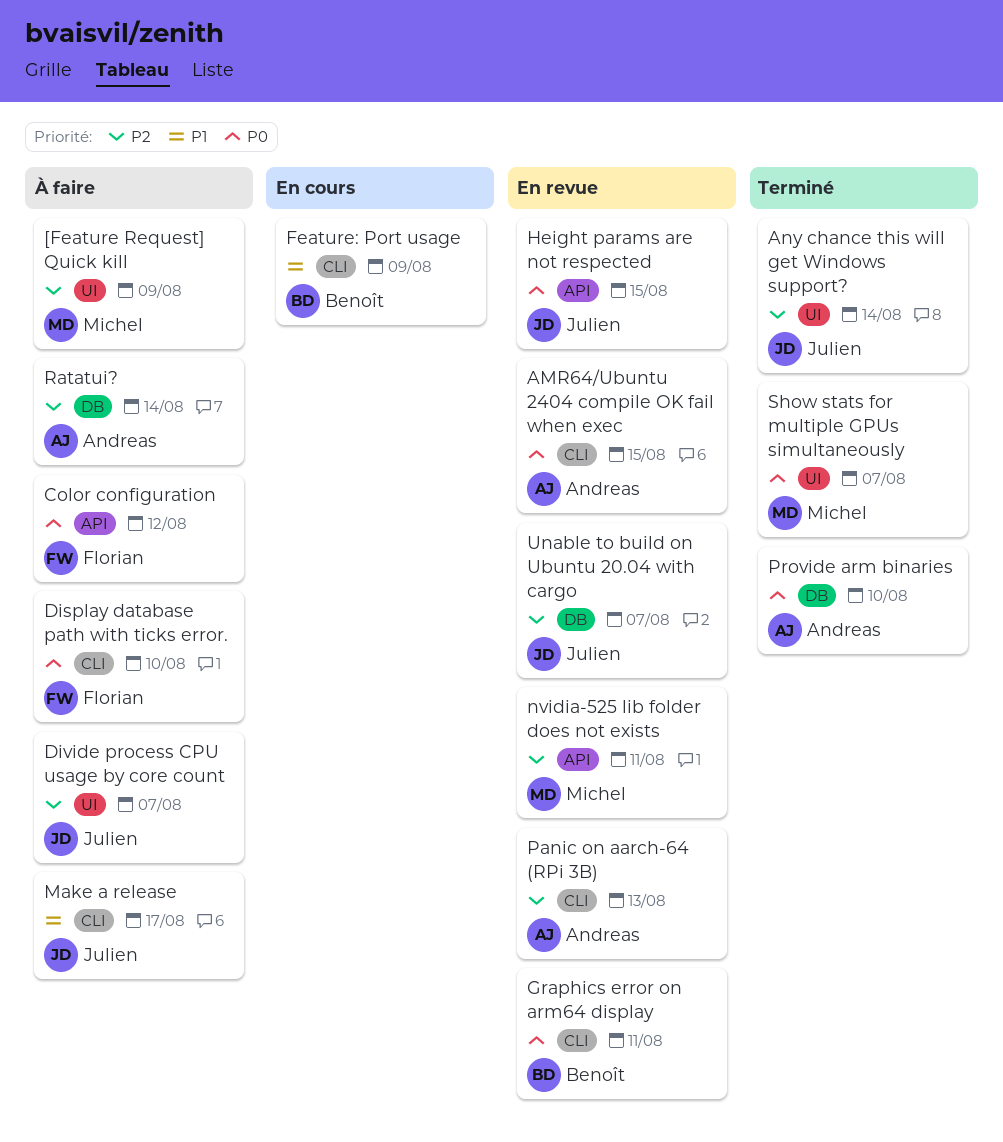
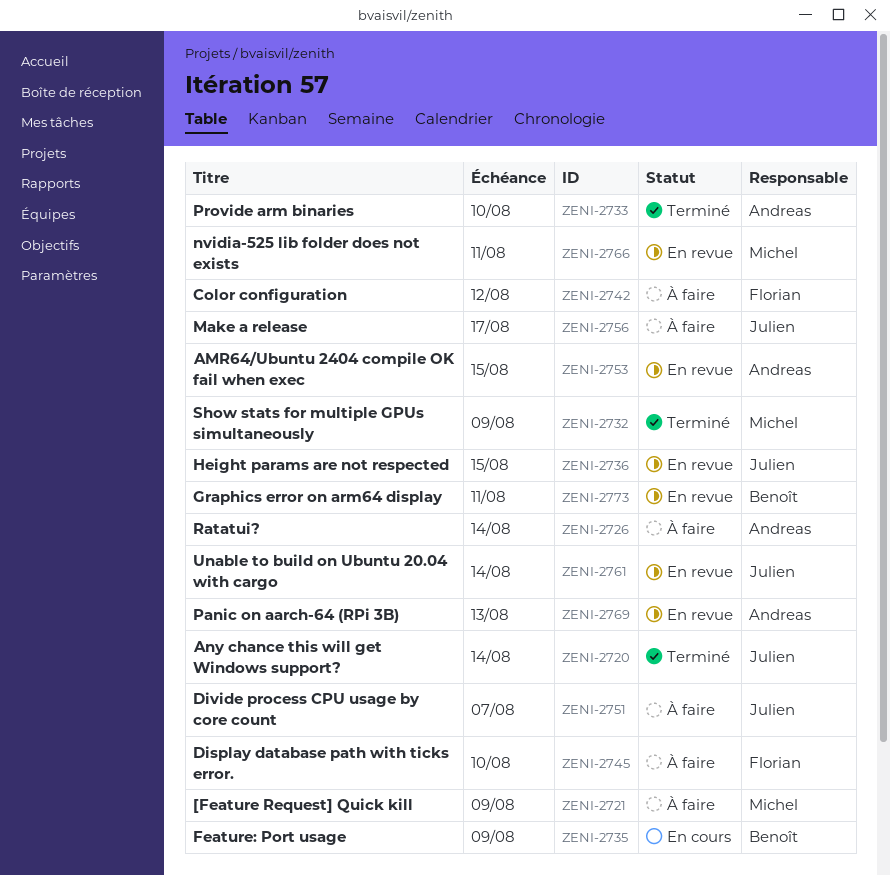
Show stats for multiple GPUs simultaneously, due: Aug 7 -> Aug 9
Unable to build on Ubuntu 20.04 with cargo, due: Aug 7 -> Aug 14

